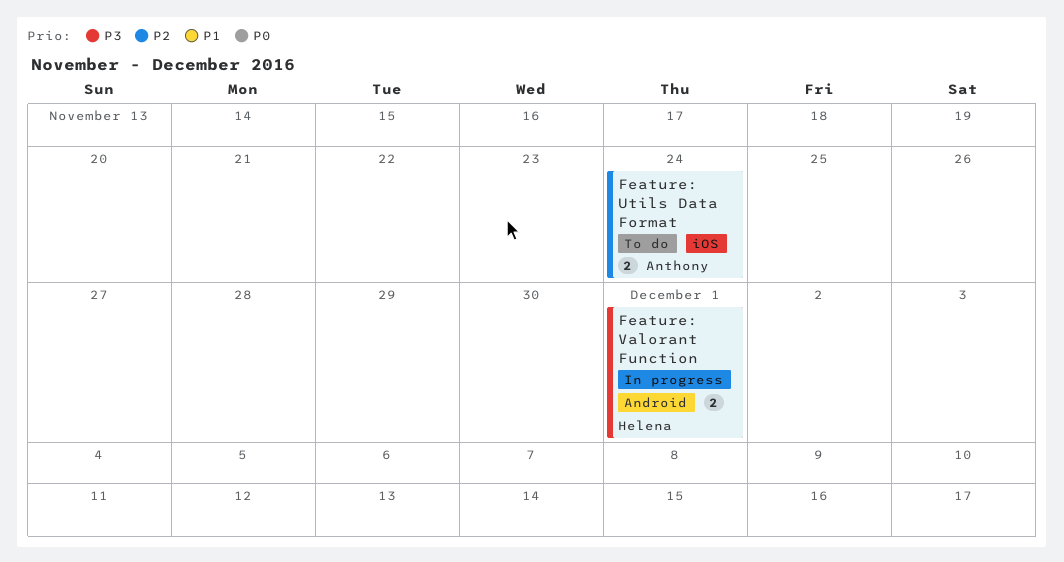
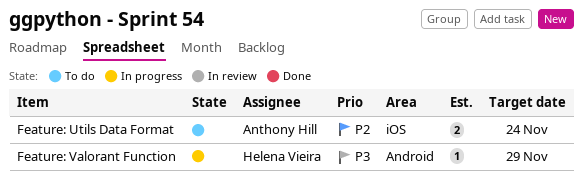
Feature: Valorant Function, estimate: 2 -> 1
Feature: Valorant Function, due: Dec 1 -> Nov 29

